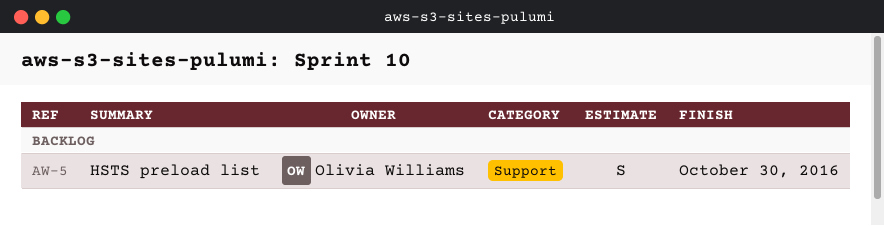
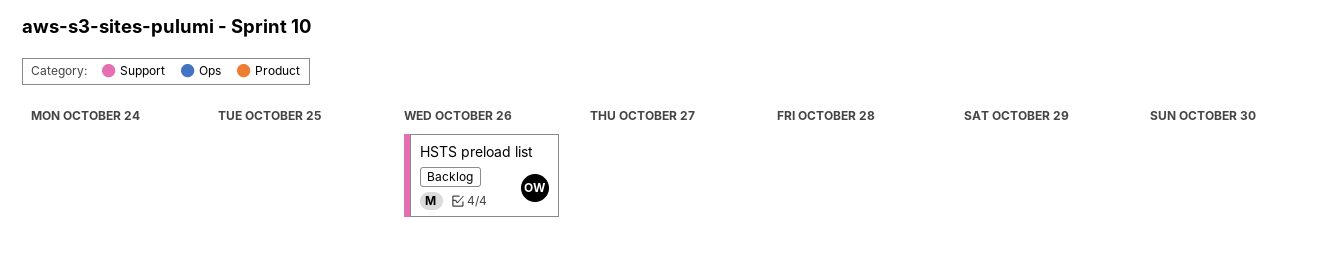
HSTS preload list, estimate: S -> M
HSTS preload list, due: Oct 30 -> Oct 26

